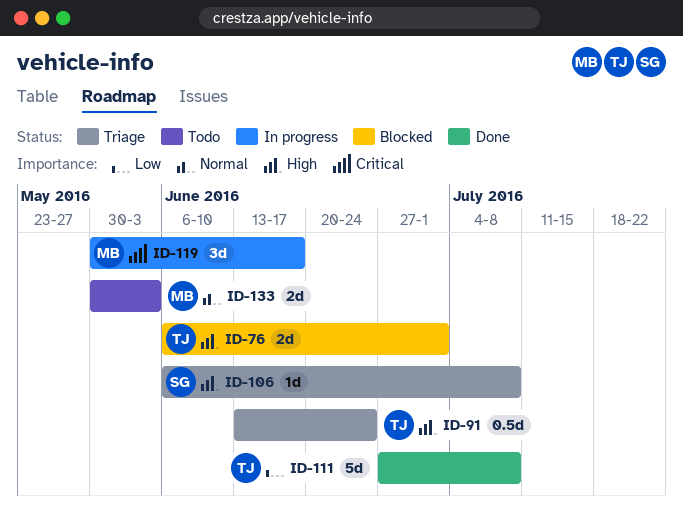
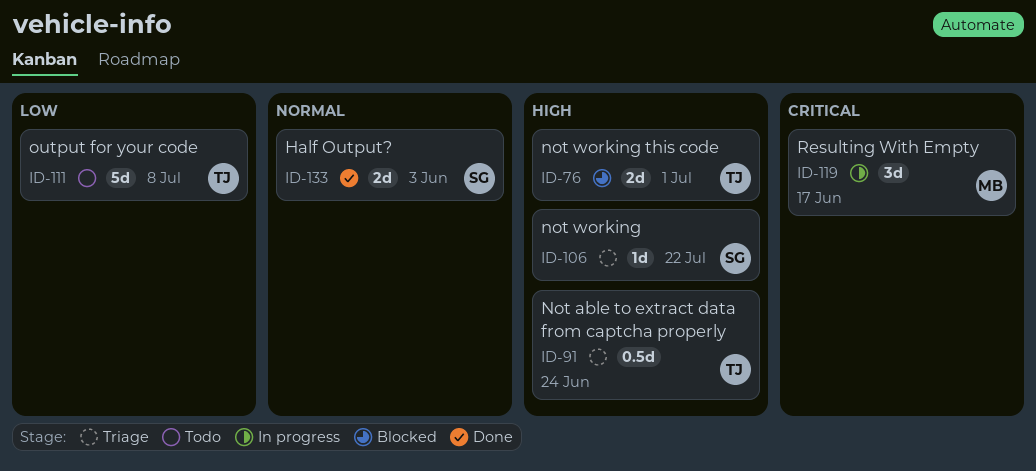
ID-106, due: Jul 8 -> Jul 22
ID-111, status: Done -> Todo
ID-133, status: Todo -> Done
ID-133, owner: MB -> SG

